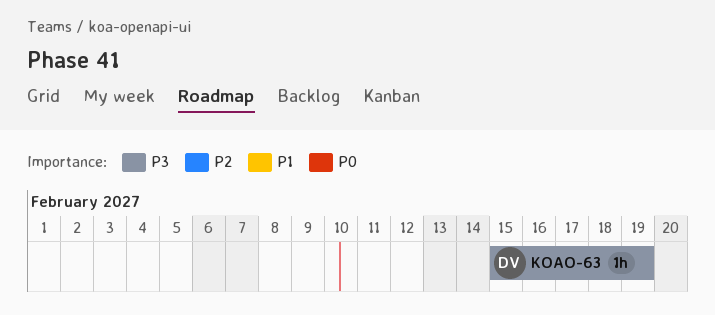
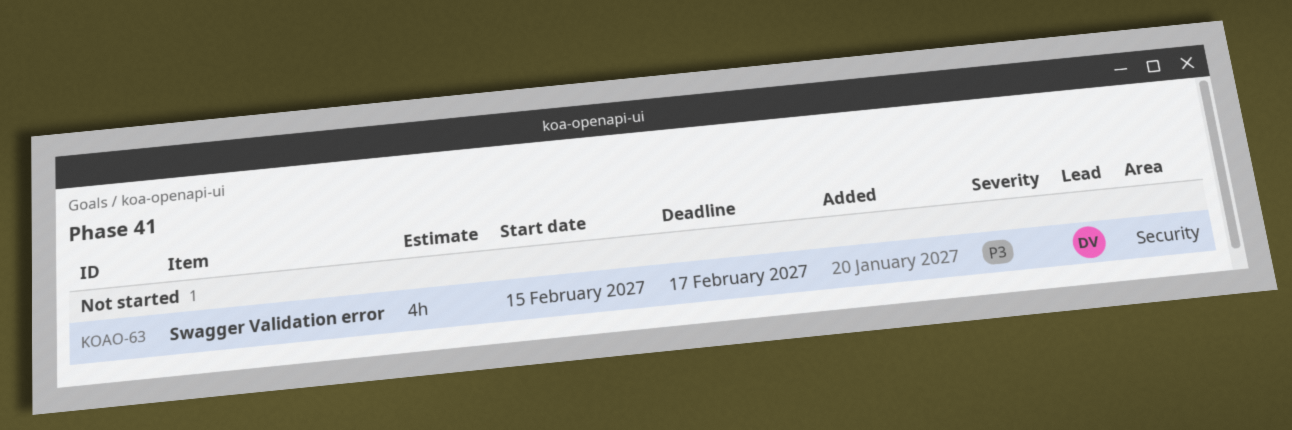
KOAO-63, estimate: 1h -> 4h
KOAO-63, due: Feb 19 -> Feb 17

